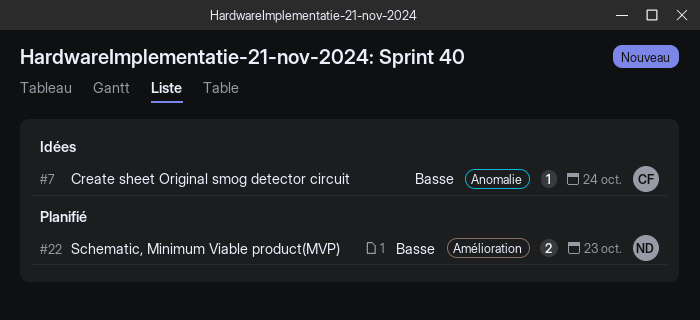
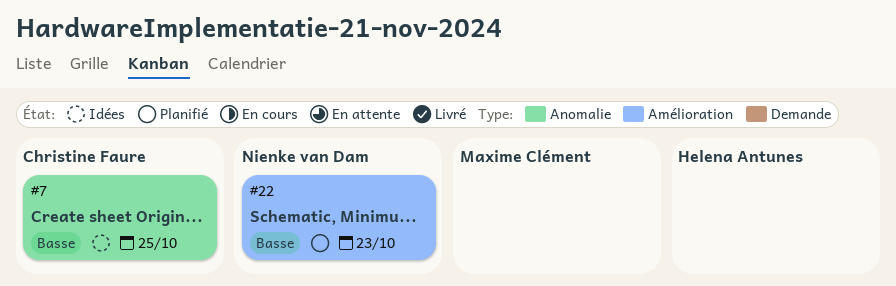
#7, due: Oct 24 -> Oct 25

